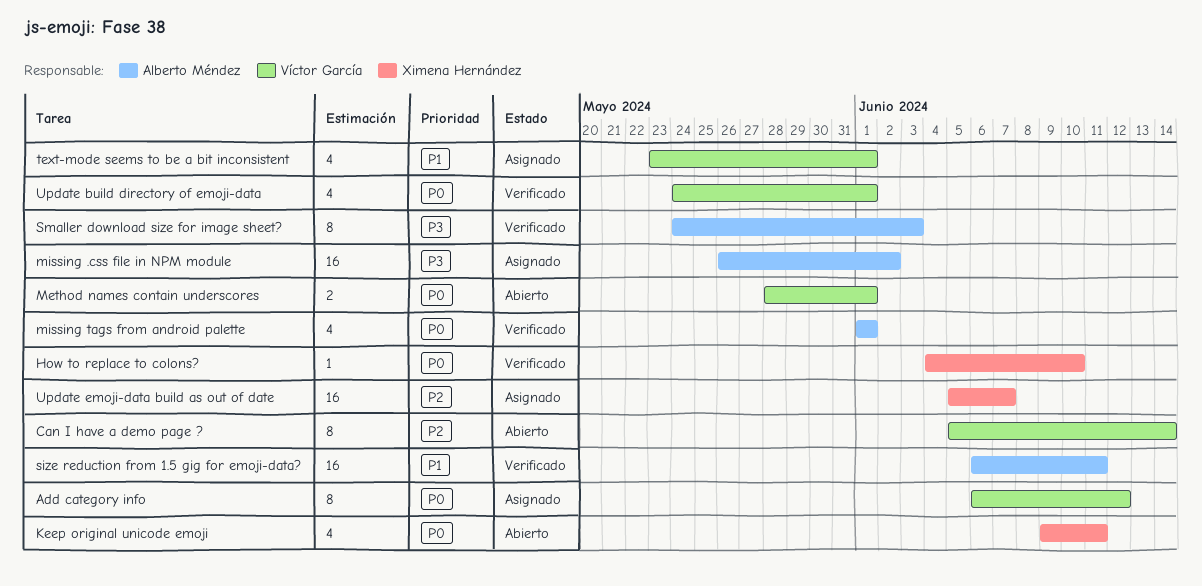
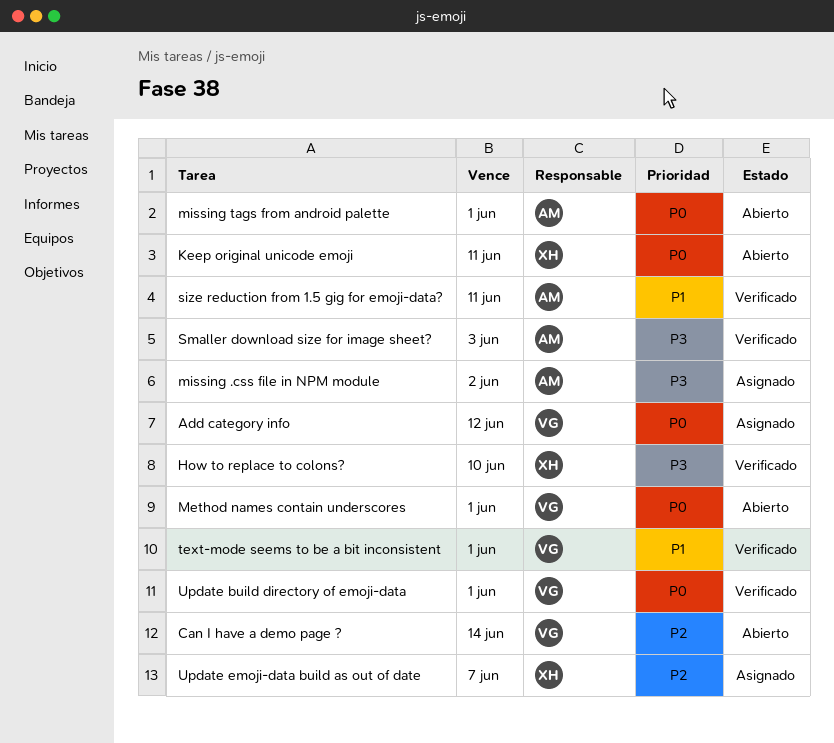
How to replace to colons?, priority: P0 -> P3
missing tags from android palette, status: Verificado -> Abierto
text-mode seems to be a bit inconsistent, status: Asignado -> Verificado

